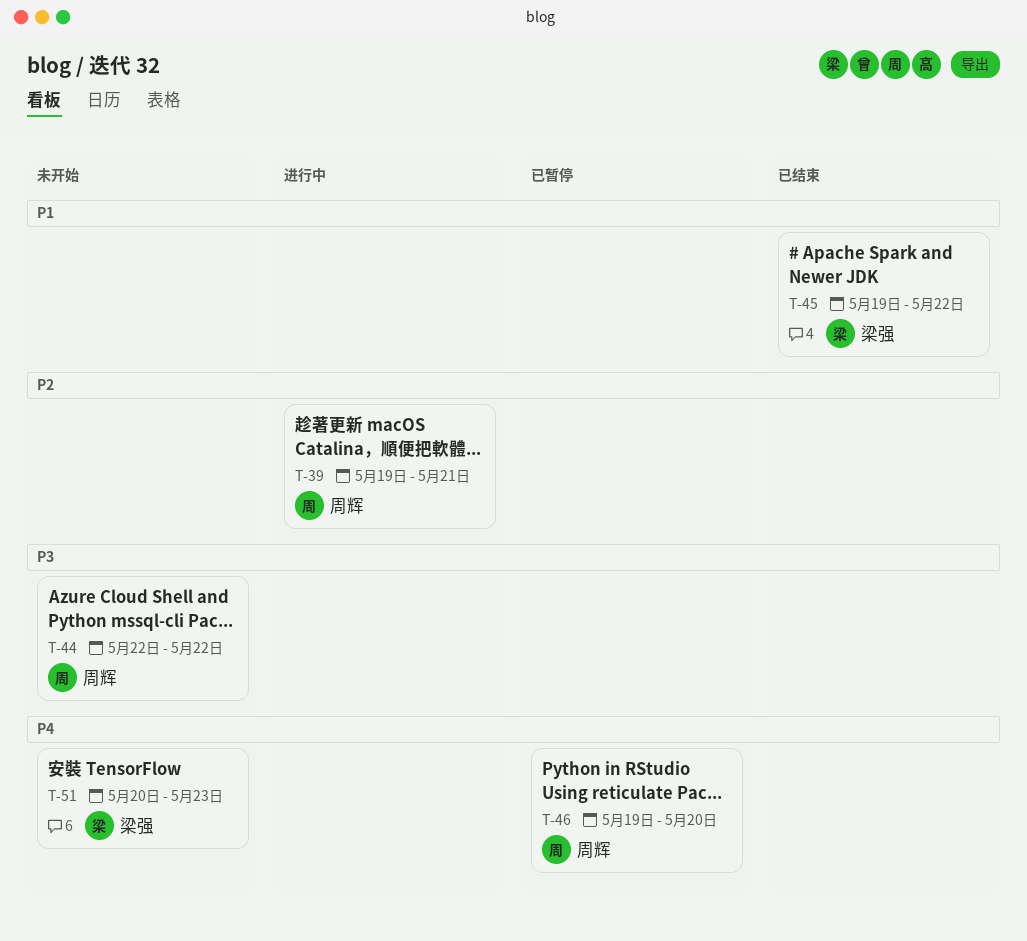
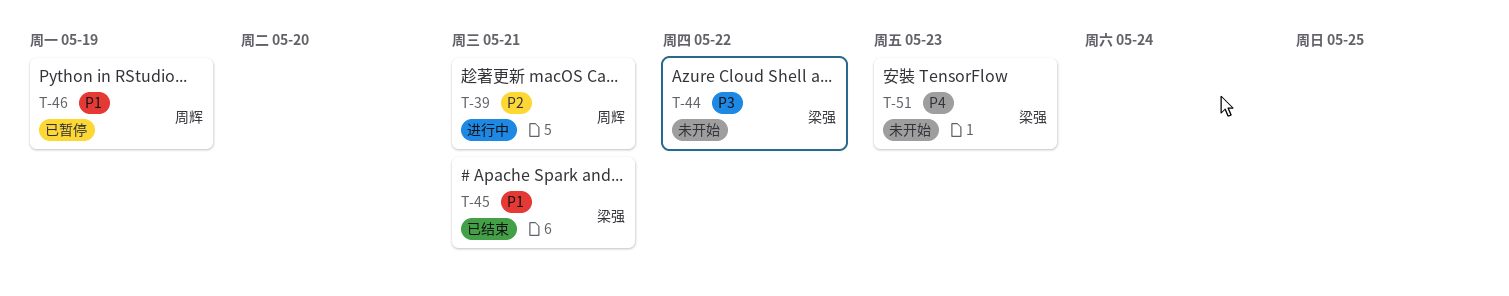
T-44, owner: 周辉 -> 梁强
T-45, due: May 22 -> May 21
T-46, priority: P4 -> P1
T-46, due: May 20 -> May 19

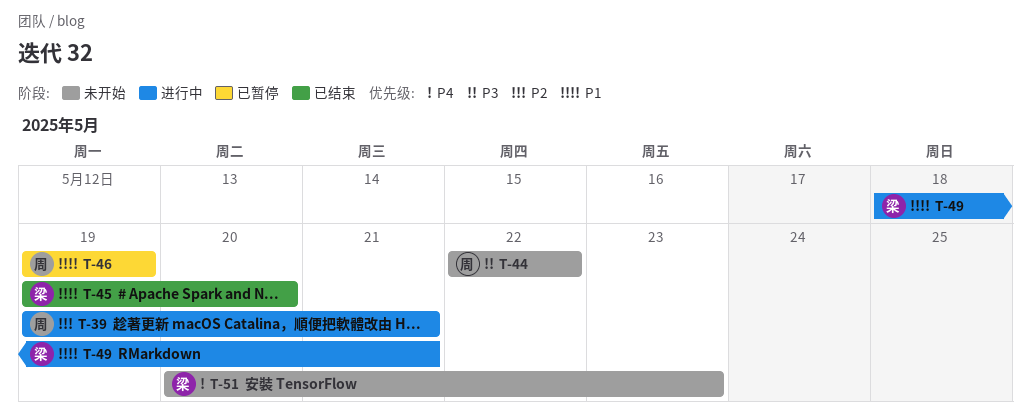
T-44, owner: 梁强 -> 周辉
T-45, due: May 21 -> May 20
T-49: none -> present

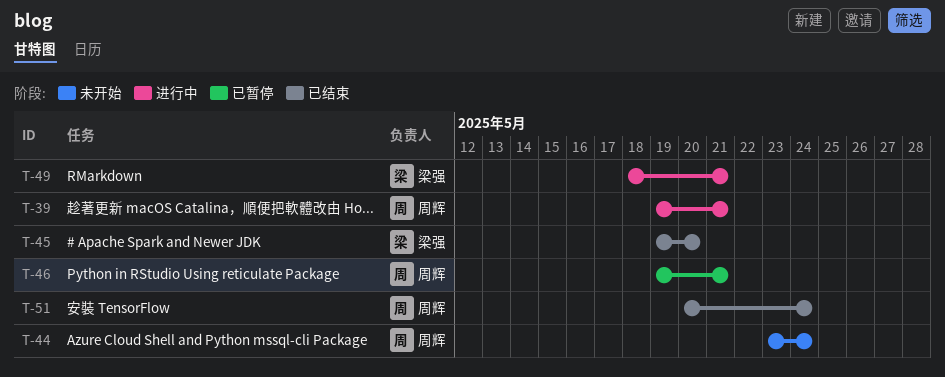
T-44, start: May 22 -> May 23
T-44, due: May 22 -> May 24
T-46, due: May 19 -> May 21
T-51, status: 未开始 -> 已结束
T-51, owner: 梁强 -> 周辉
T-51, due: May 23 -> May 24

